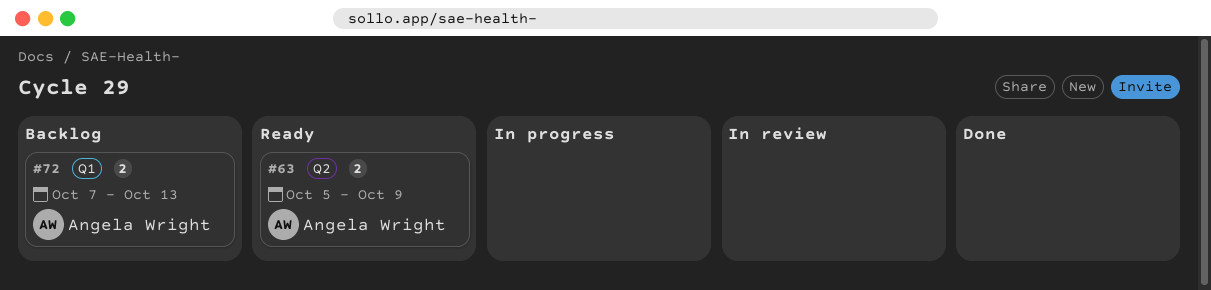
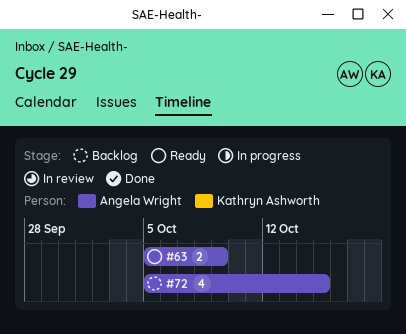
#72, estimate: 2 -> 4
#72, start: Oct 7 -> Oct 5
#72, due: Oct 13 -> Oct 15

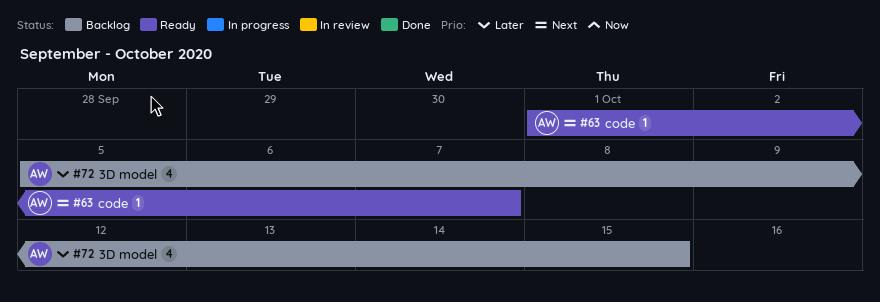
#63, estimate: 2 -> 1
#63, start: Oct 5 -> Oct 1
#63, due: Oct 9 -> Oct 7

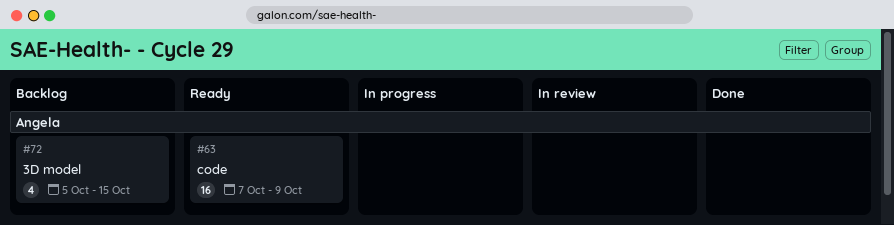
#63, estimate: 1 -> 16
#63, start: Oct 1 -> Oct 7
#63, due: Oct 7 -> Oct 9

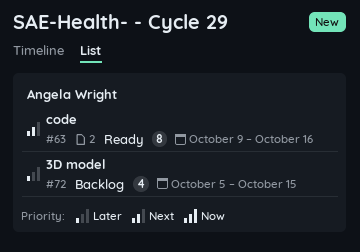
#63, estimate: 16 -> 8
#63, start: Oct 7 -> Oct 9
#63, due: Oct 9 -> Oct 16

